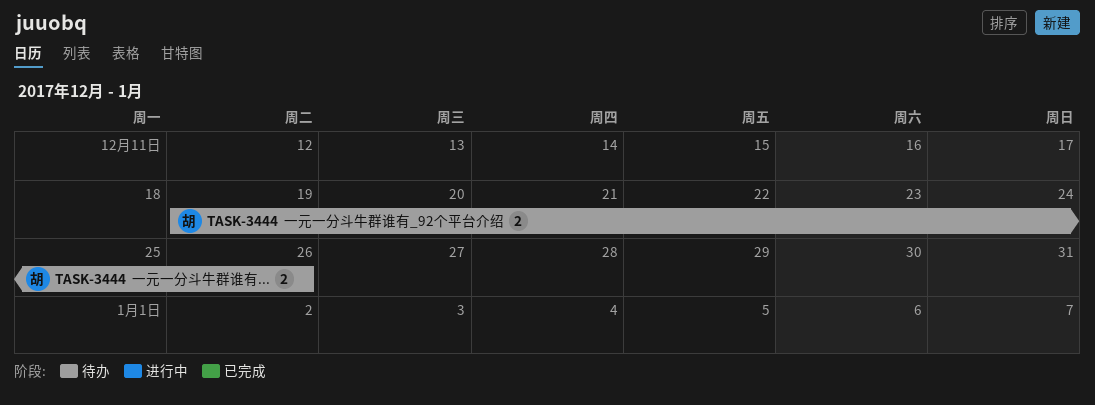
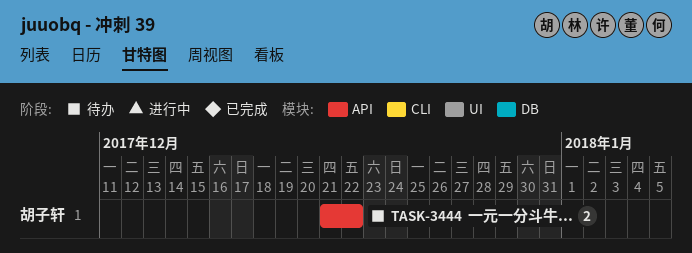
TASK-3444, start: Dec 19 -> Dec 21
TASK-3444, due: Dec 26 -> Dec 22

